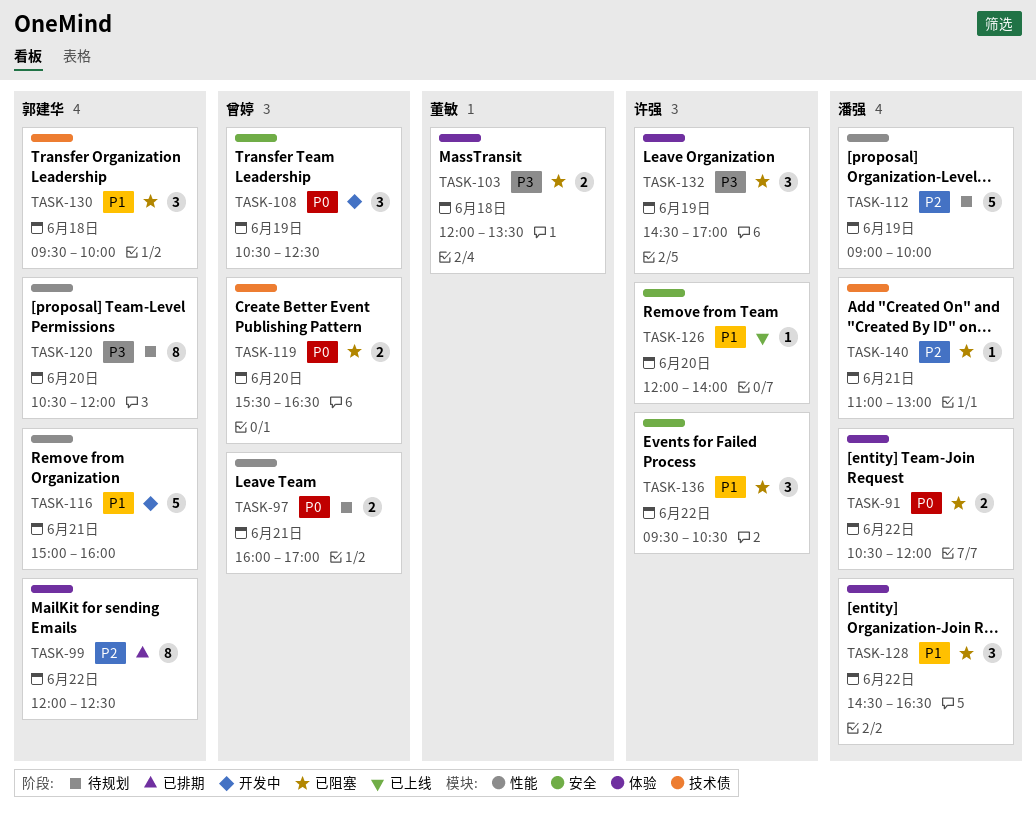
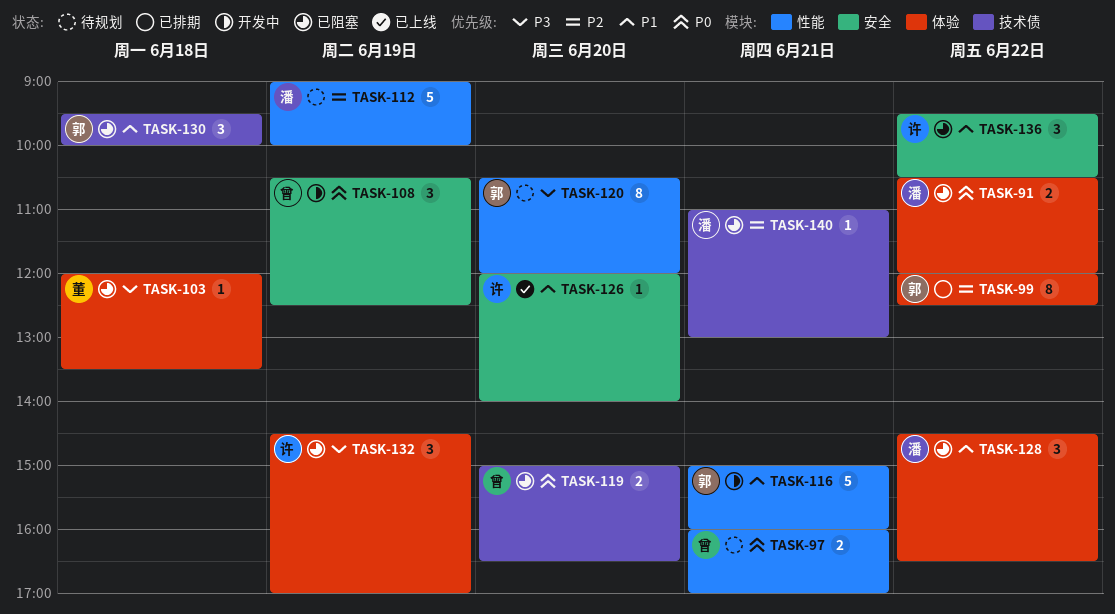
TASK-103, estimate: 2 -> 1
TASK-119, begins: 15:30 -> 15:00

